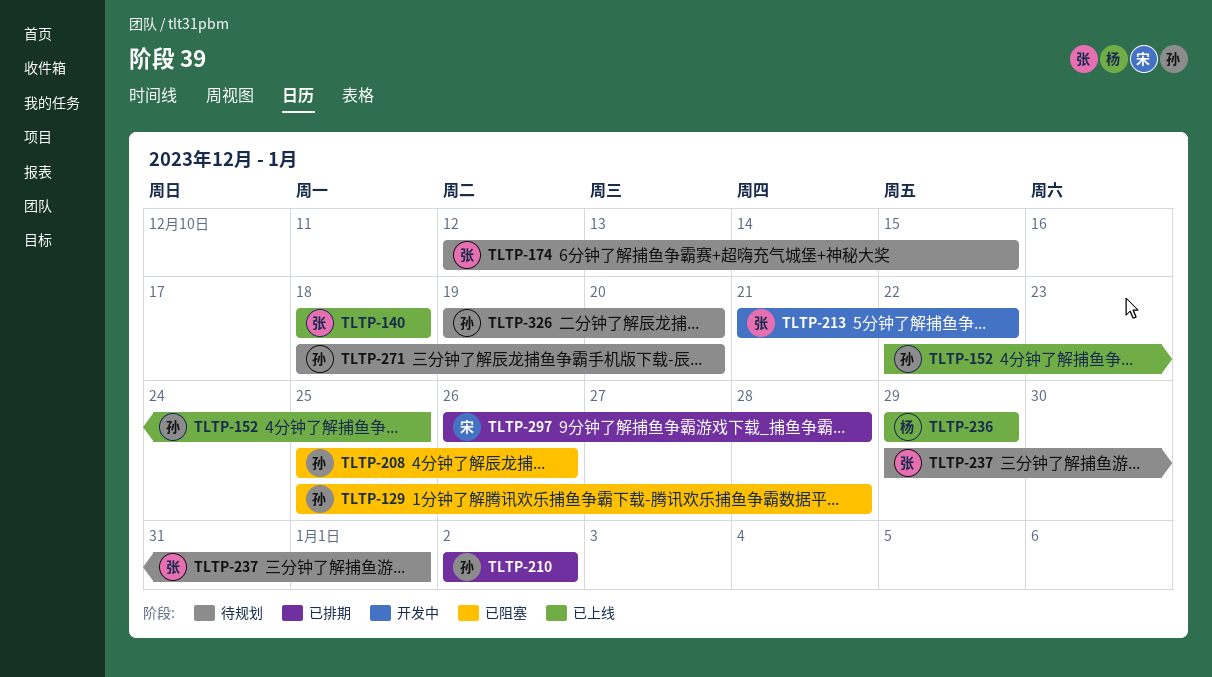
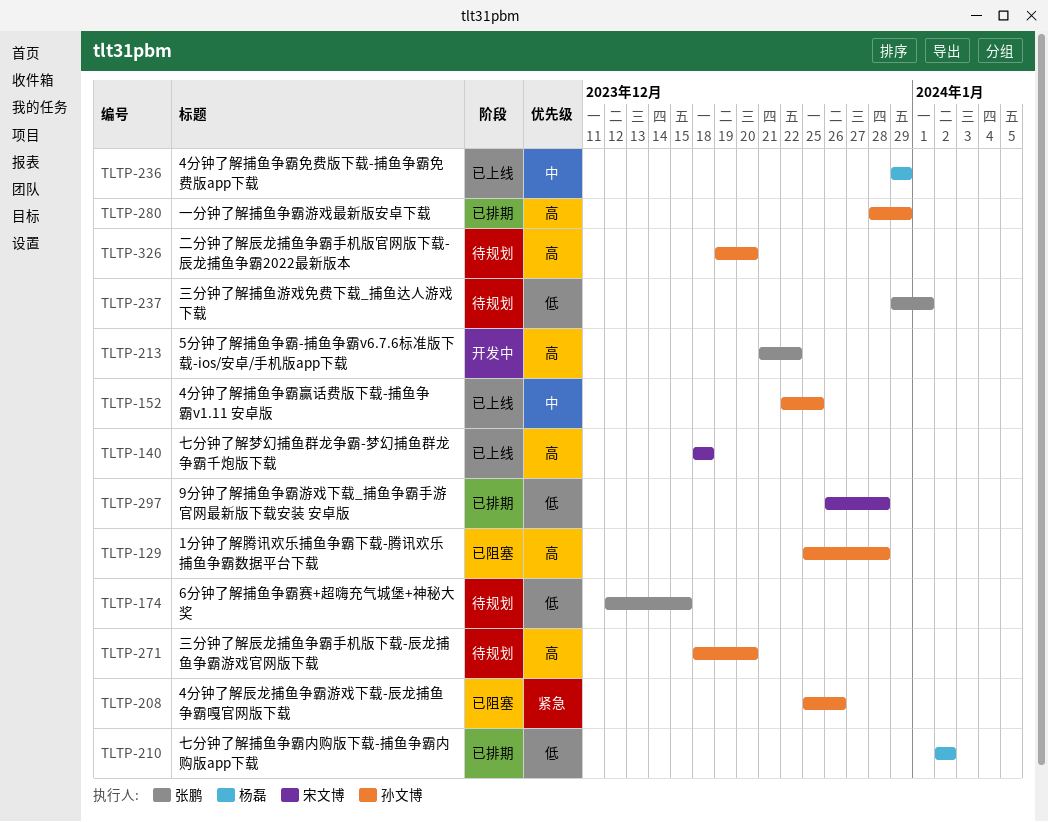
TLTP-140, owner: 张鹏 -> 宋文博
TLTP-210, owner: 孙文博 -> 杨磊
TLTP-280: none -> present

